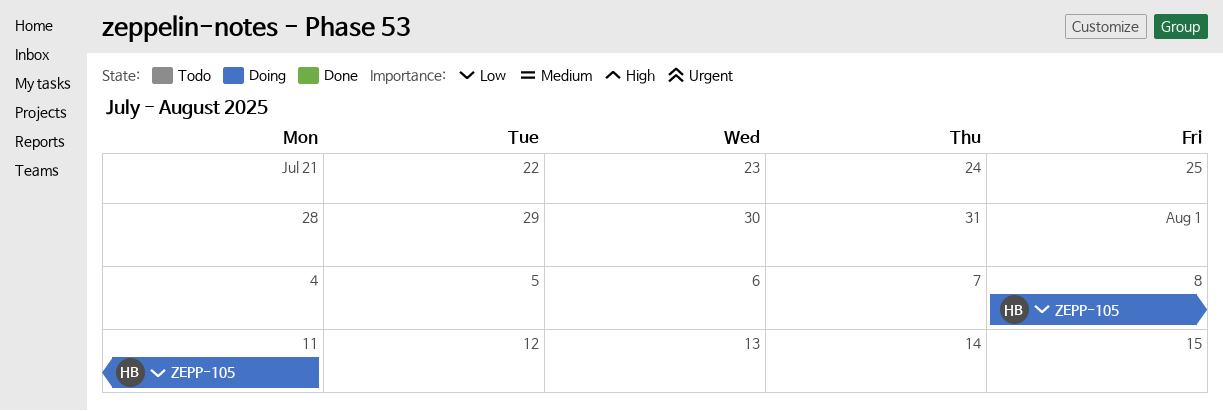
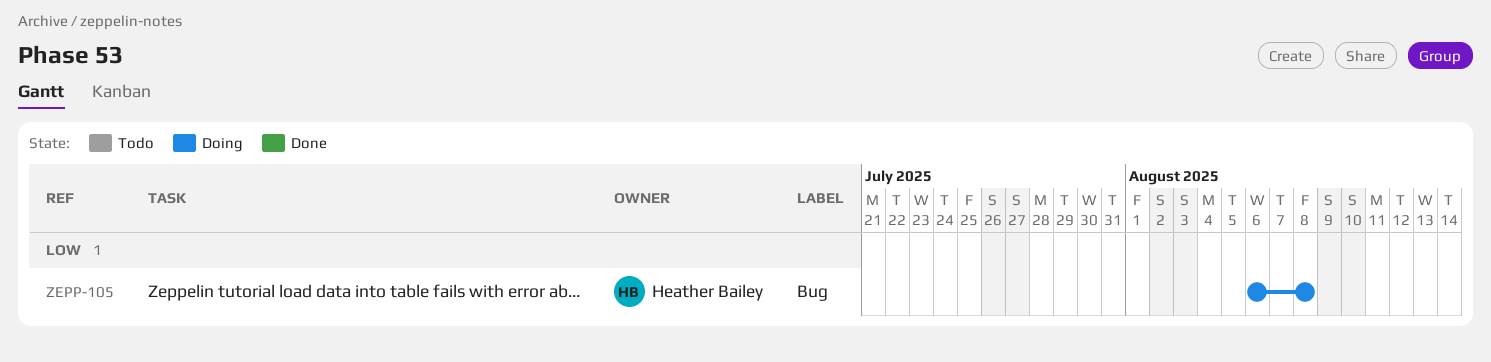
ZEPP-105, start: Aug 8 -> Aug 6
ZEPP-105, due: Aug 11 -> Aug 8

